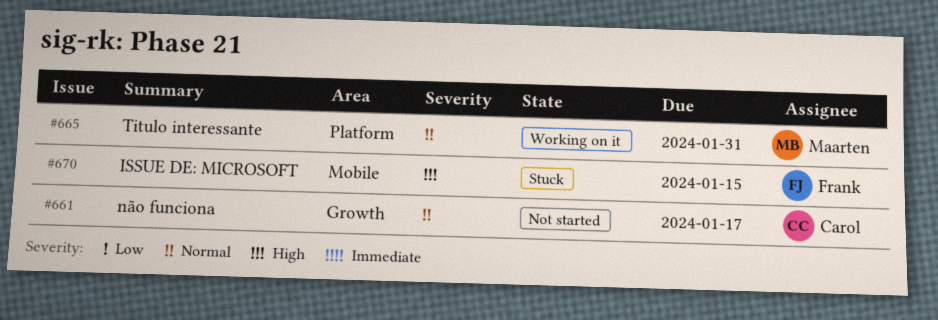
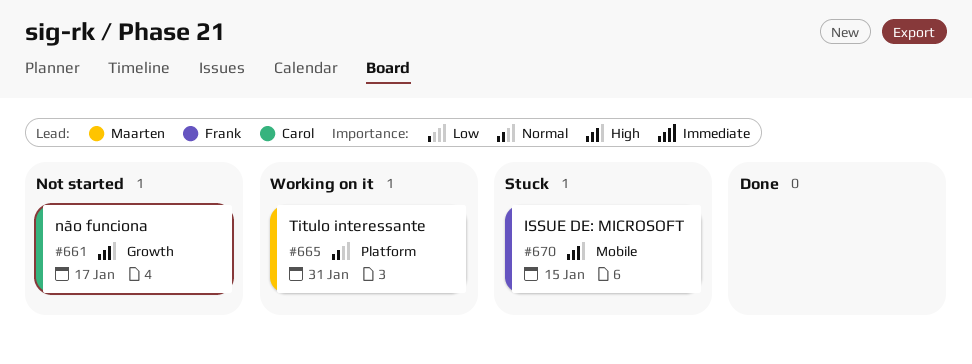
#661, priority: Normal -> High

